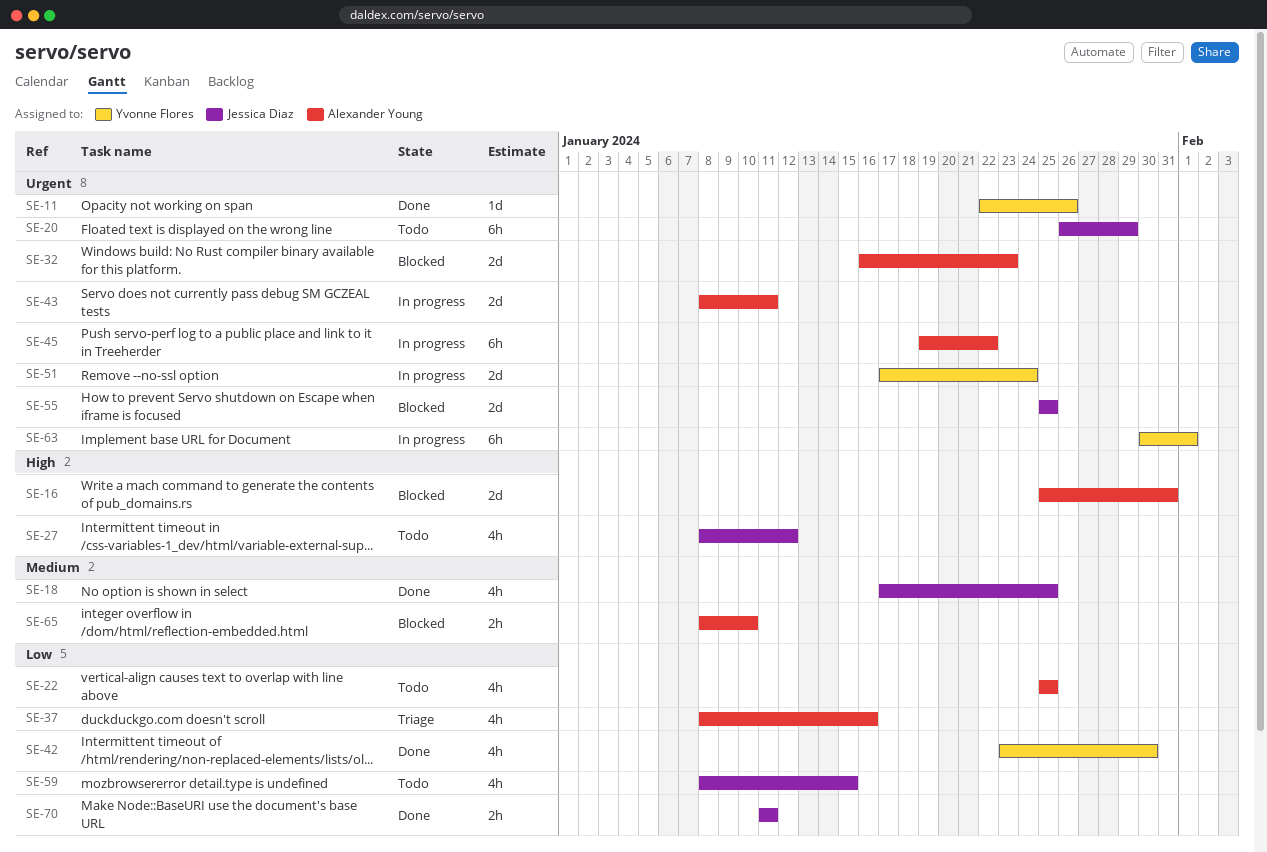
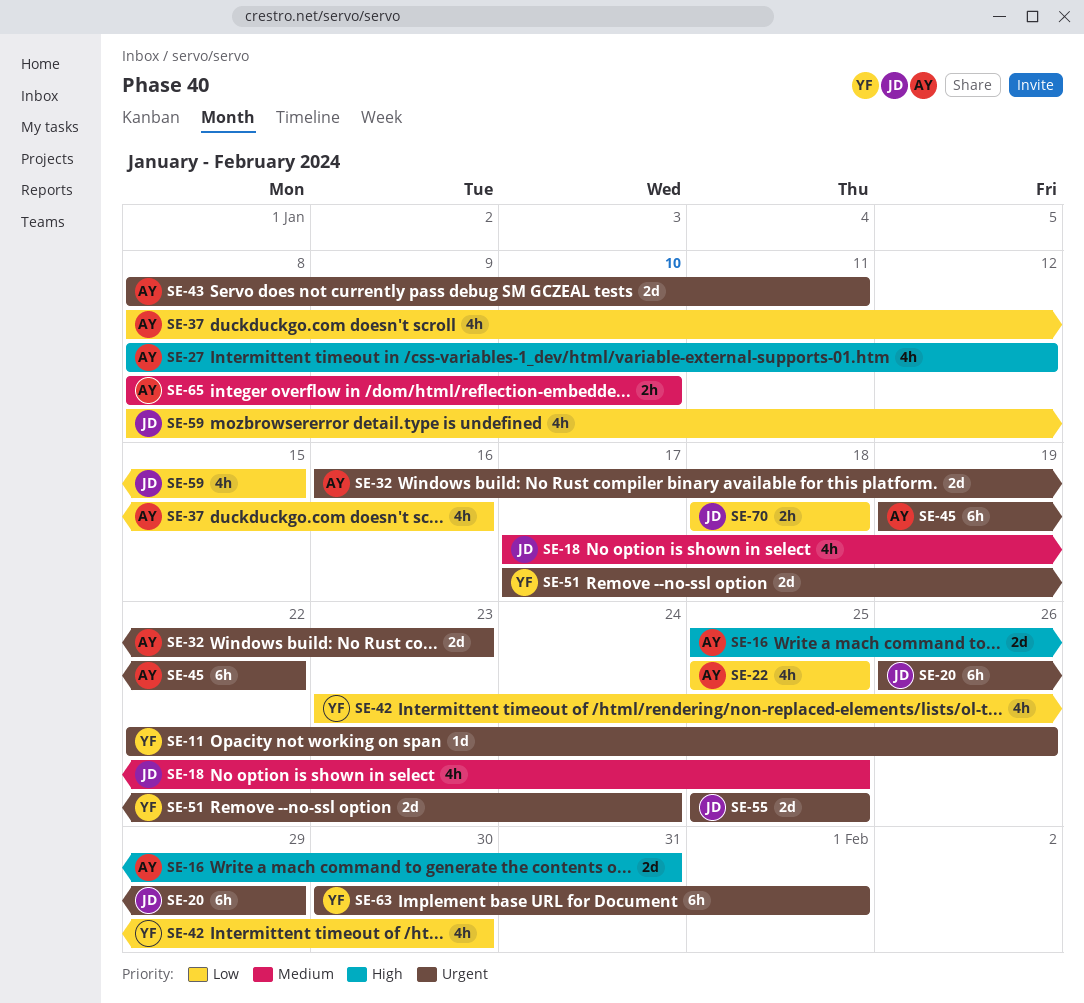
SE-27, owner: Jessica Diaz -> Alexander Young
SE-70, start: Jan 11 -> Jan 18
SE-70, due: Jan 11 -> Jan 18

